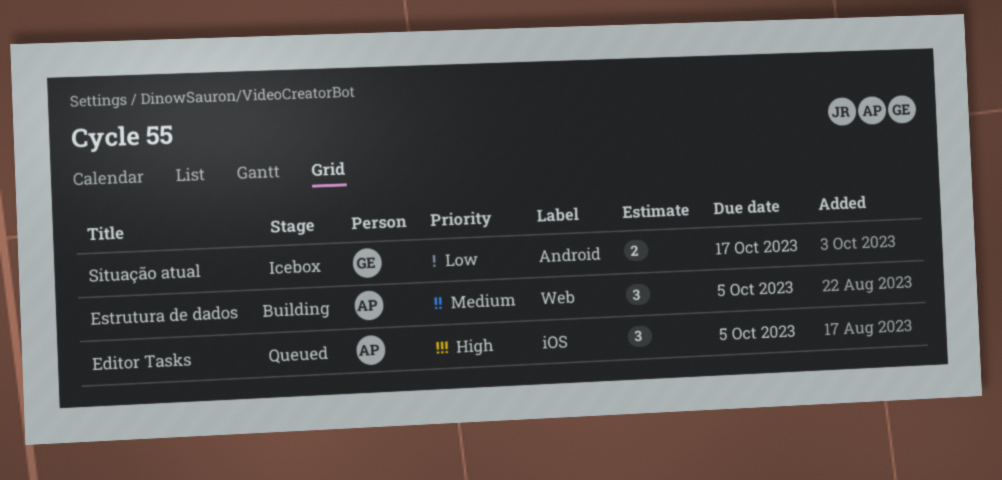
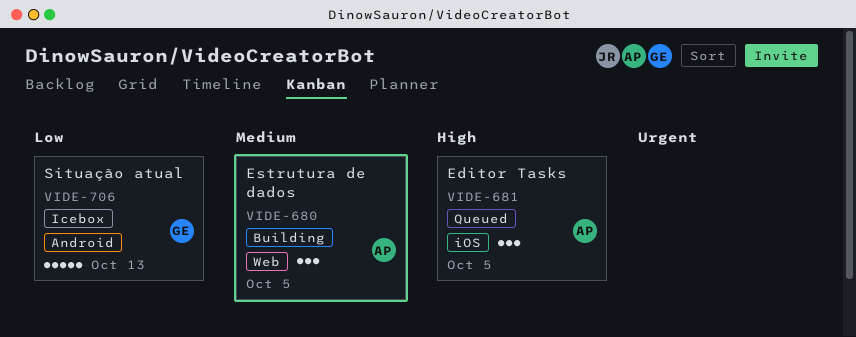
Situação atual, estimate: 2 -> 5
Situação atual, due: Oct 17 -> Oct 13

